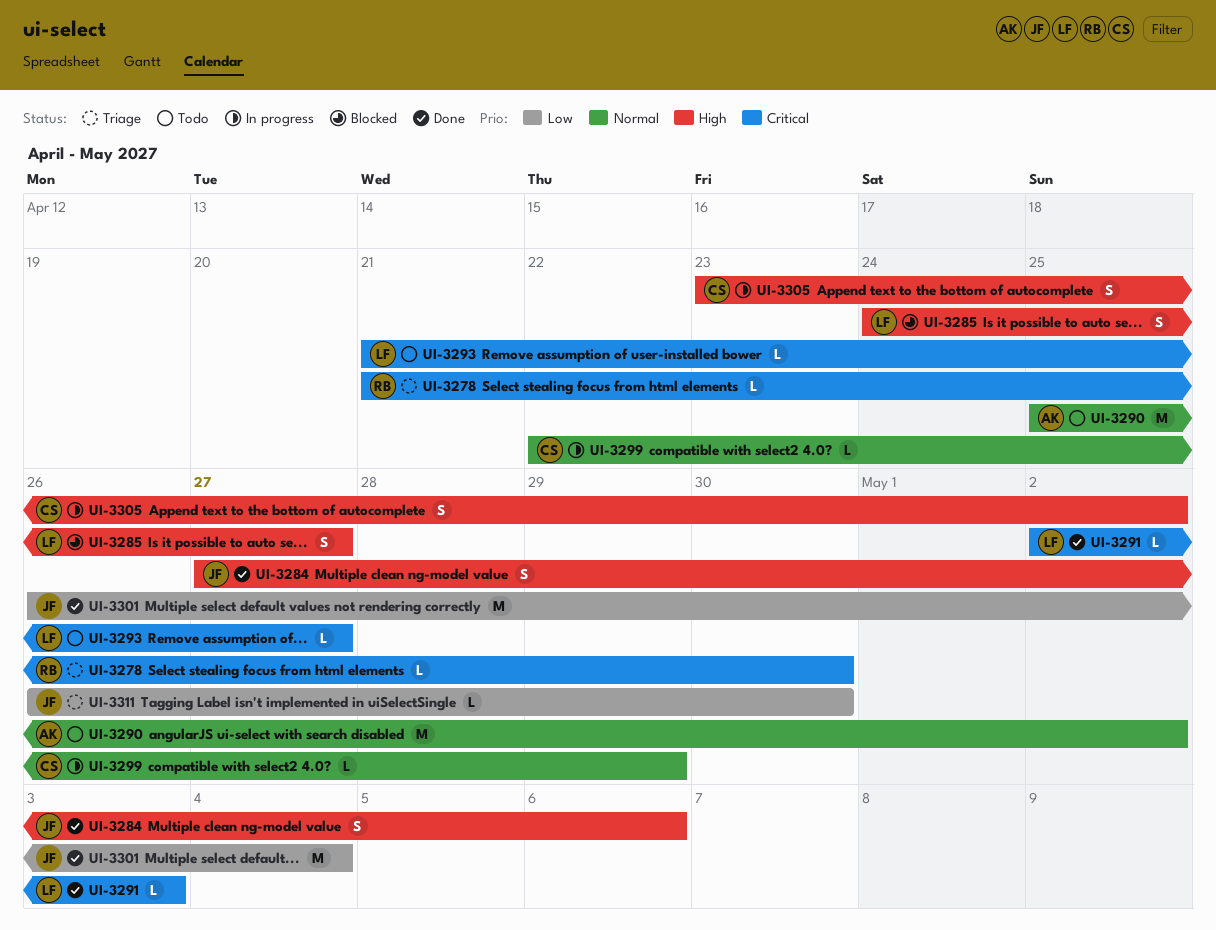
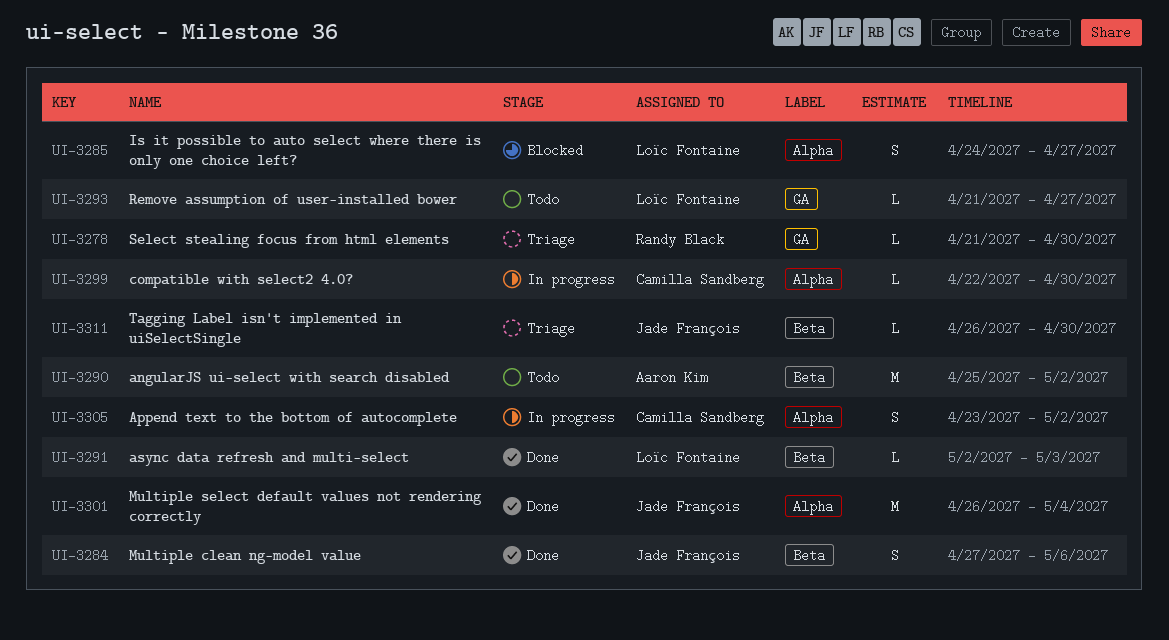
UI-3299, due: Apr 29 -> Apr 30

